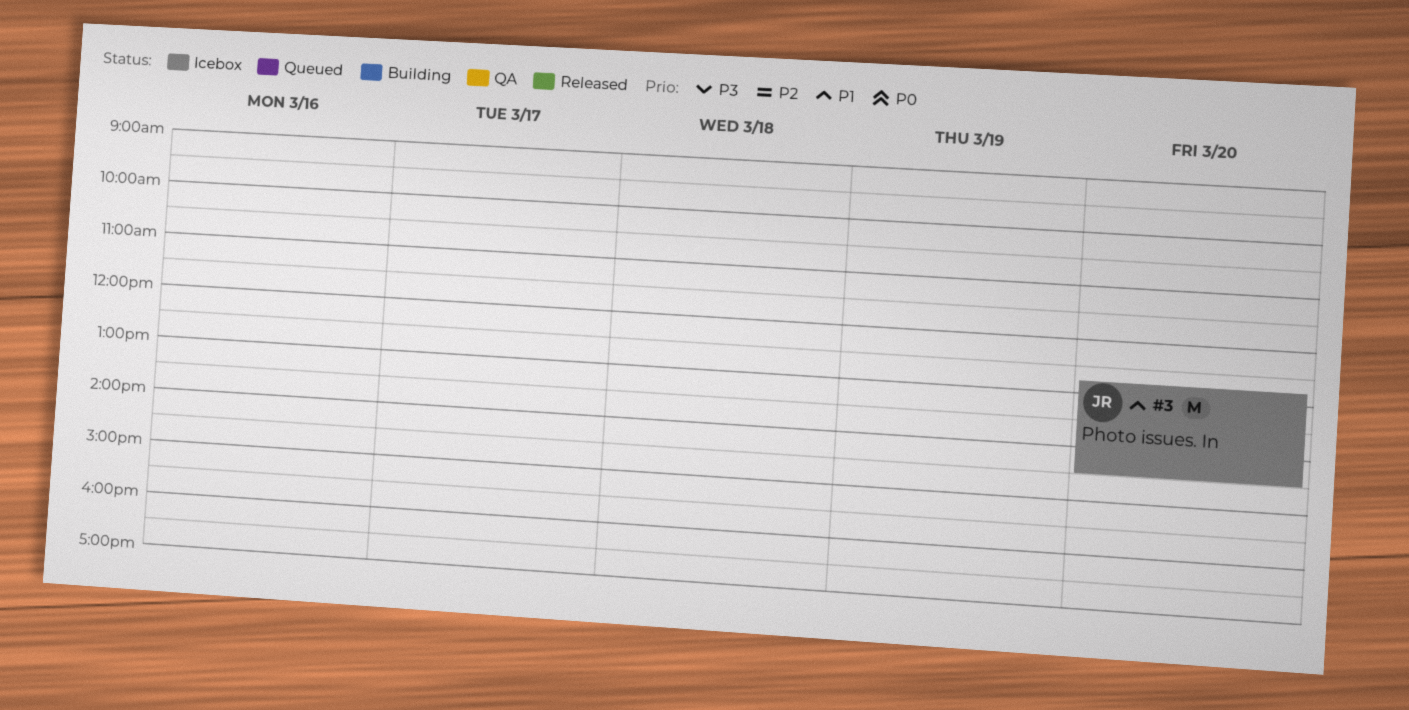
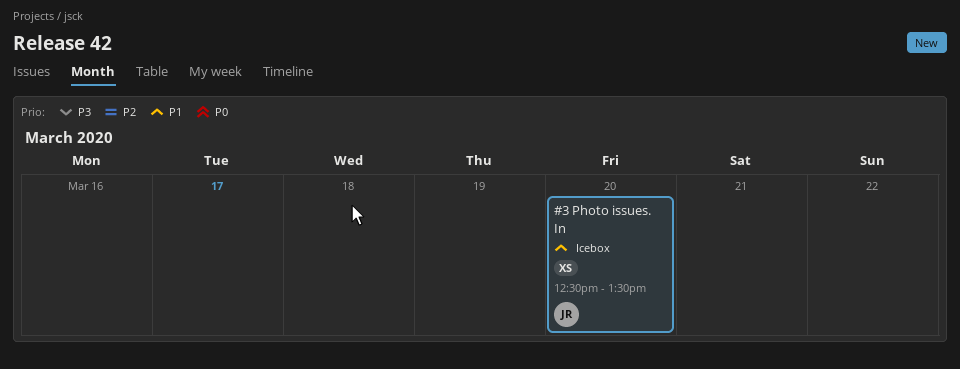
#3, estimate: M -> XS
#3, begins: 12:45 -> 12:30
#3, ends: 14:30 -> 13:30

